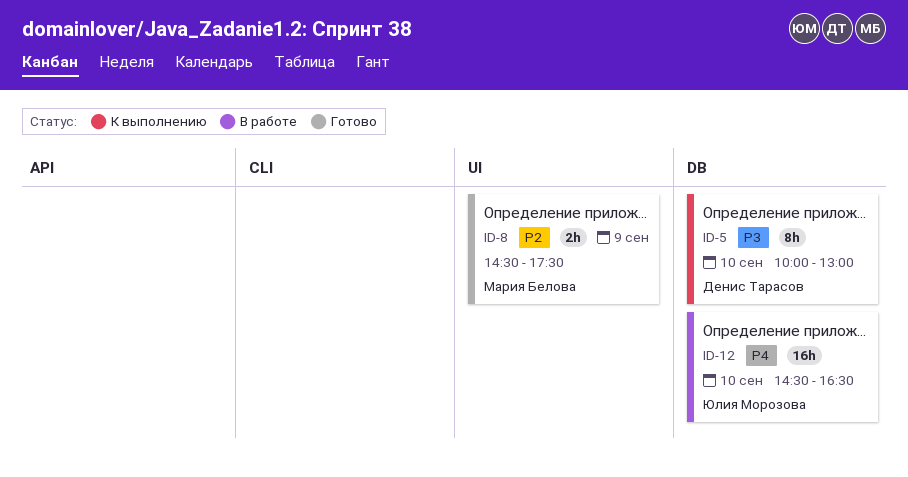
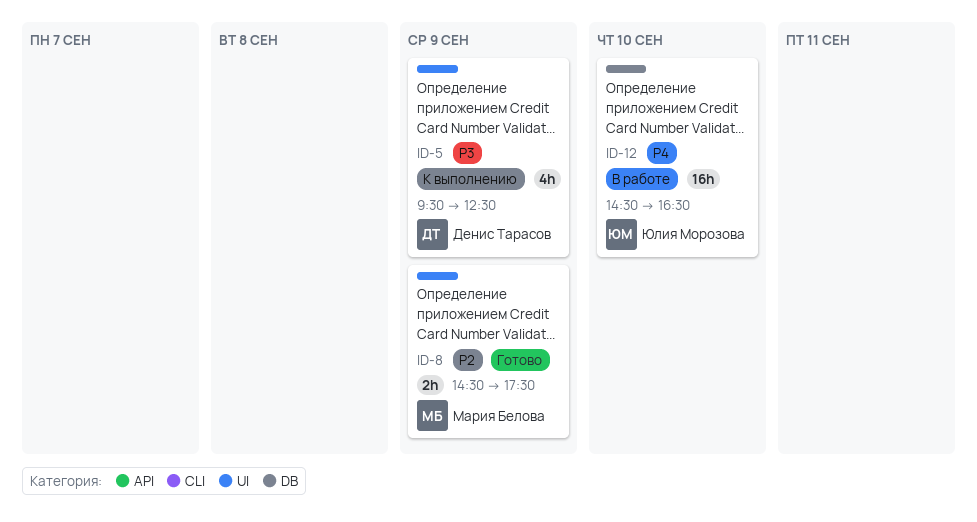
ID-5, label: DB -> UI
ID-5, estimate: 8h -> 4h
ID-5, day: Sep 10 -> Sep 9
ID-5, begins: 10:00 -> 09:30
ID-5, ends: 13:00 -> 12:30

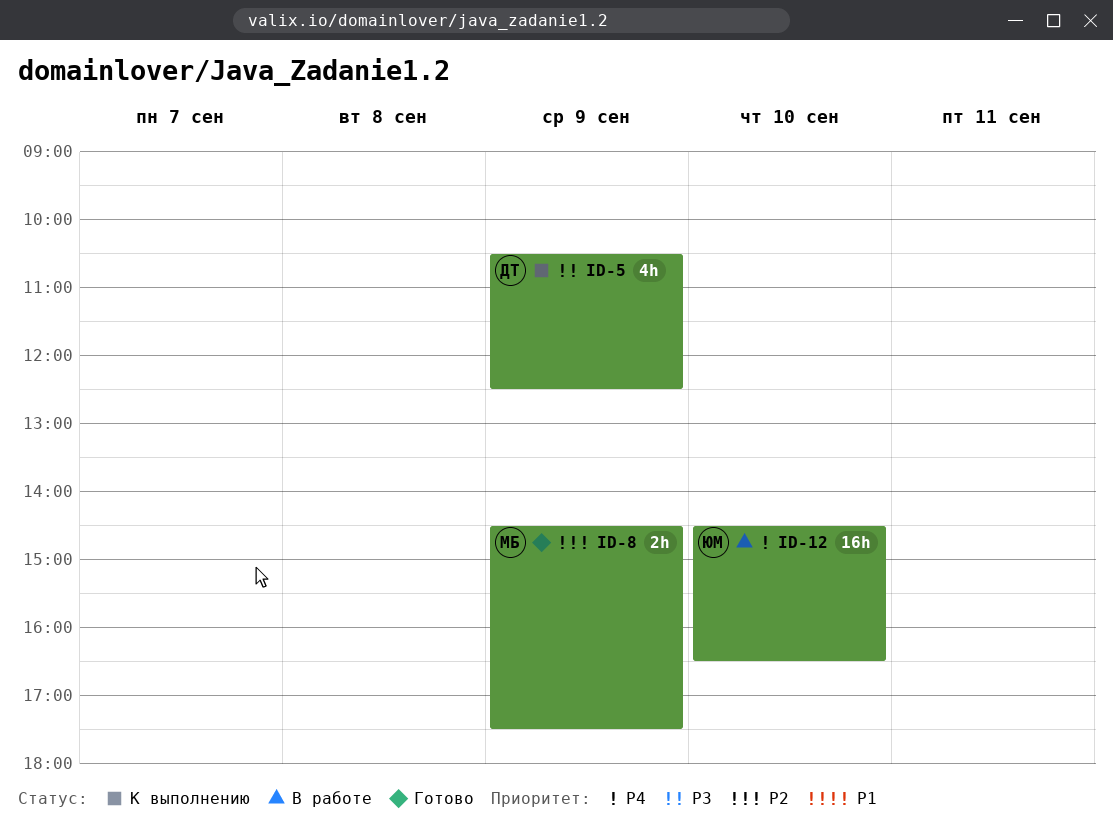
ID-5, begins: 09:30 -> 10:30

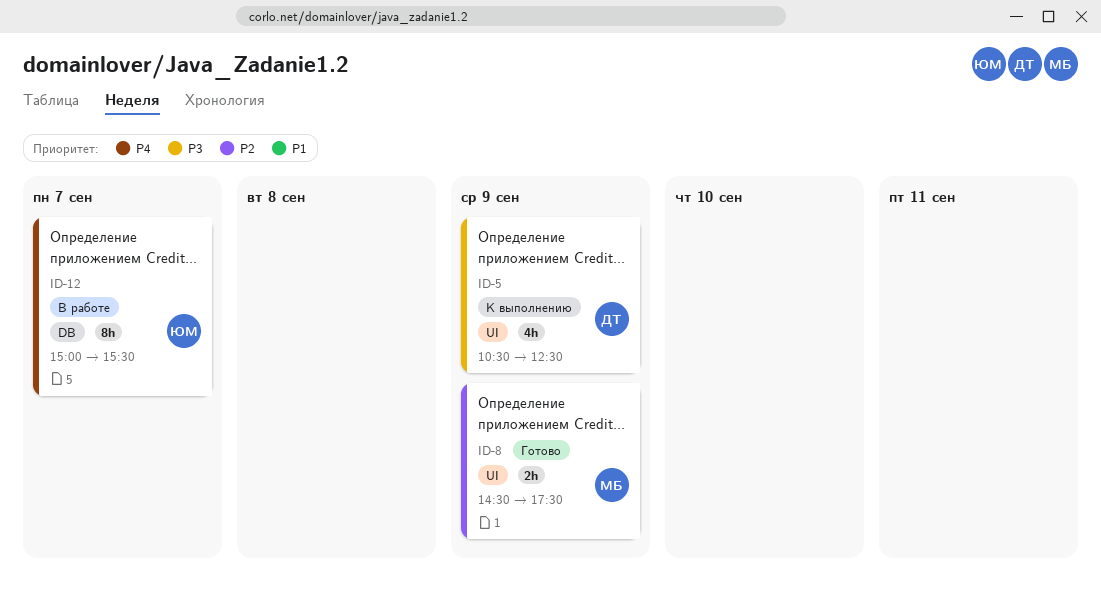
ID-12, estimate: 16h -> 8h
ID-12, day: Sep 10 -> Sep 7
ID-12, begins: 14:30 -> 15:00
ID-12, ends: 16:30 -> 15:30

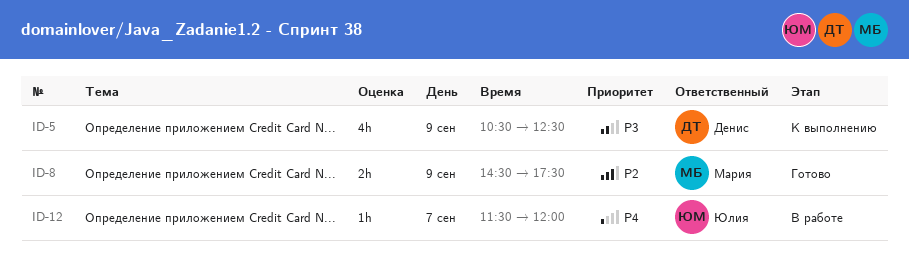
ID-12, estimate: 8h -> 1h
ID-12, begins: 15:00 -> 11:30
ID-12, ends: 15:30 -> 12:00

